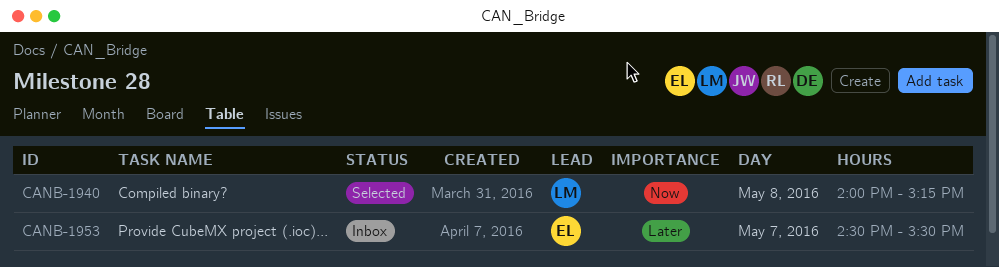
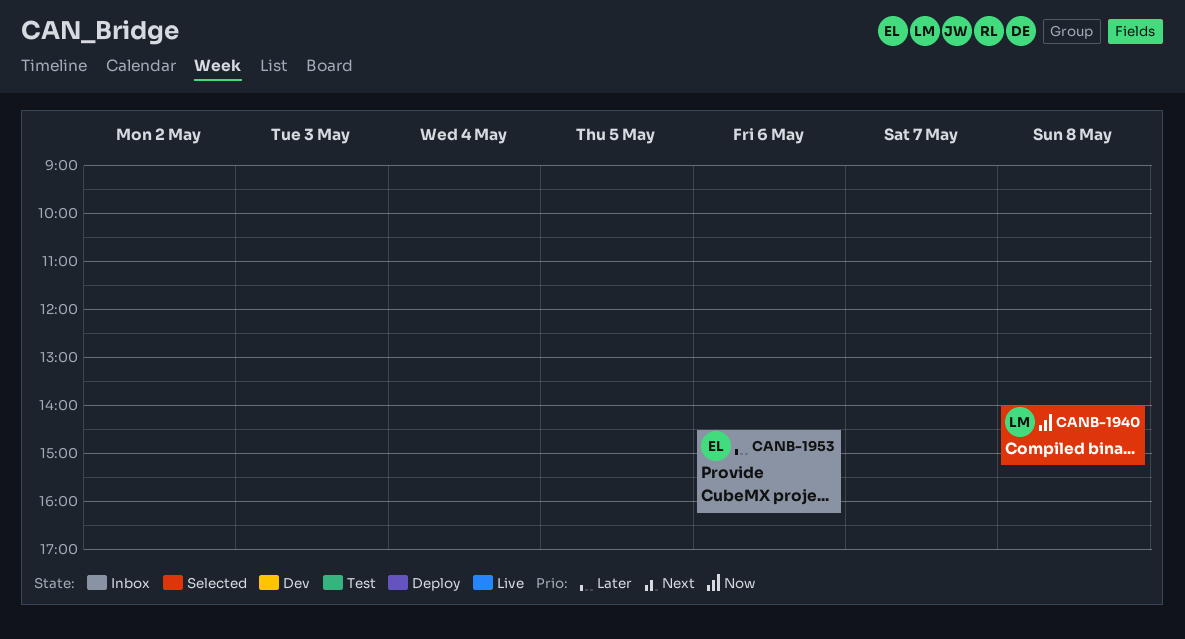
CANB-1953, day: May 7 -> May 6
CANB-1953, ends: 15:30 -> 16:15

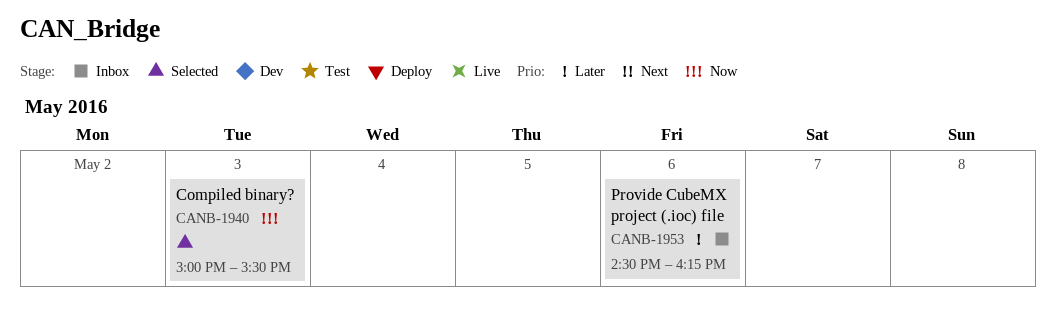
CANB-1940, day: May 8 -> May 3
CANB-1940, begins: 14:00 -> 15:00
CANB-1940, ends: 15:15 -> 15:30

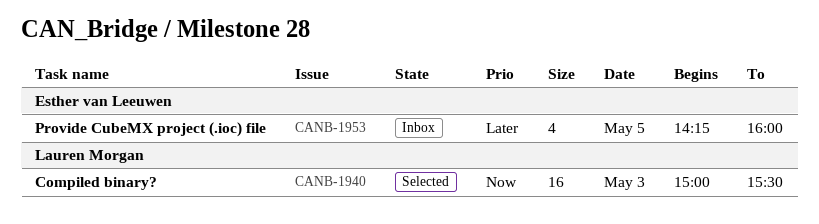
CANB-1953, day: May 6 -> May 5
CANB-1953, begins: 14:30 -> 14:15
CANB-1953, ends: 16:15 -> 16:00

